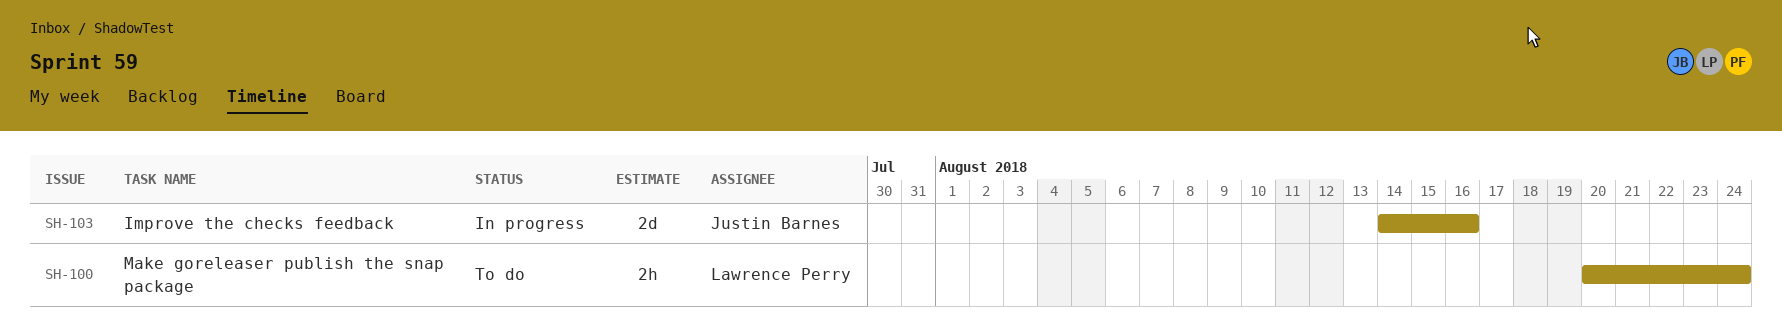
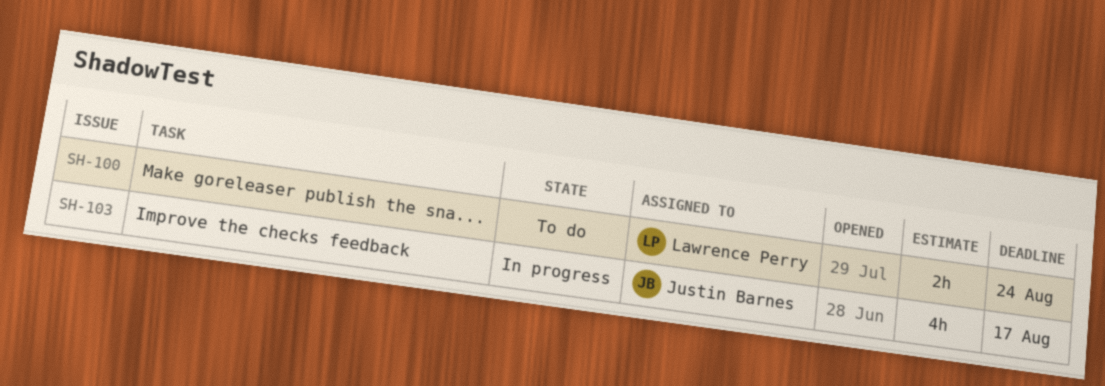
SH-103, estimate: 2d -> 4h
SH-103, due: Aug 16 -> Aug 17

